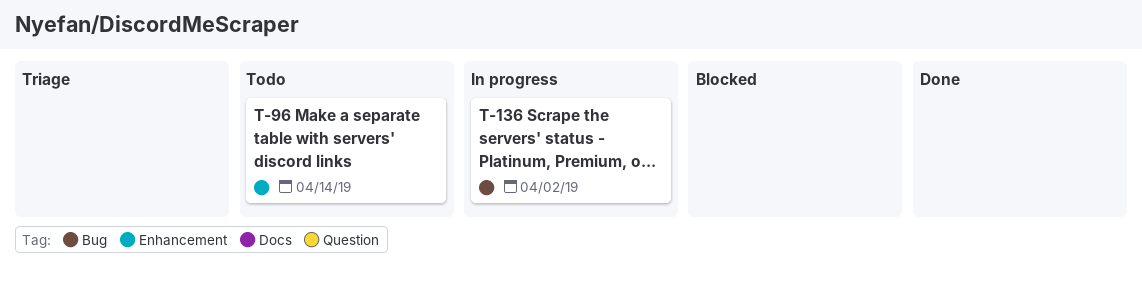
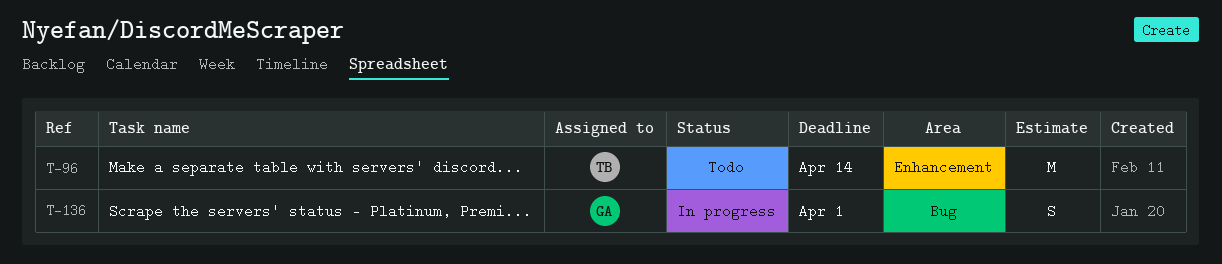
T-136, due: Apr 2 -> Apr 1

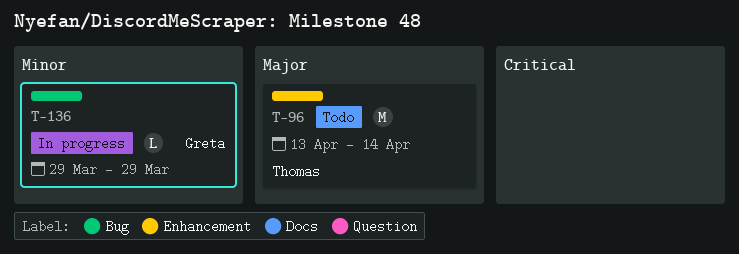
T-136, estimate: S -> L
T-136, due: Apr 1 -> Mar 29

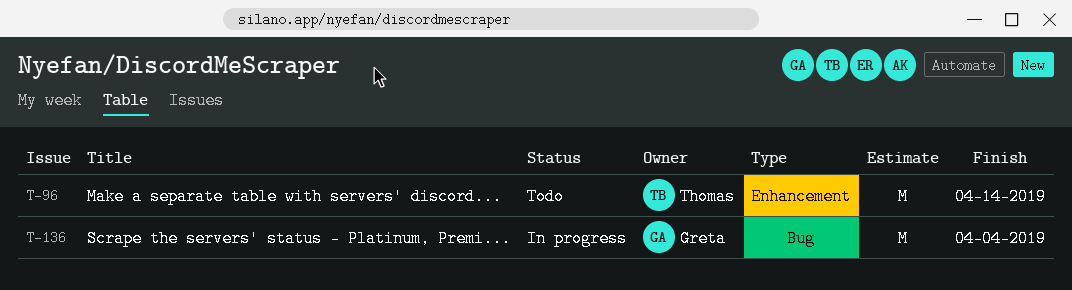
T-136, estimate: L -> M
T-136, due: Mar 29 -> Apr 4

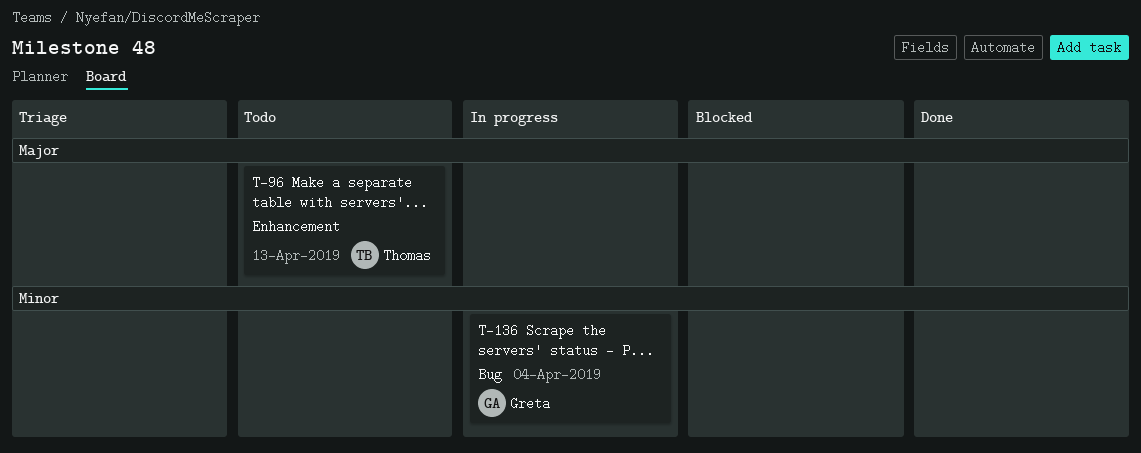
T-96, due: Apr 14 -> Apr 13

